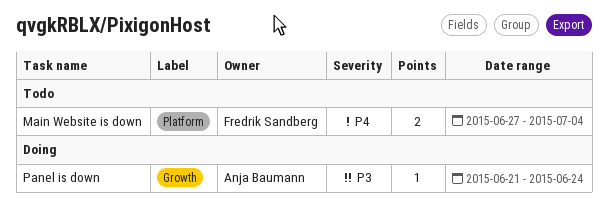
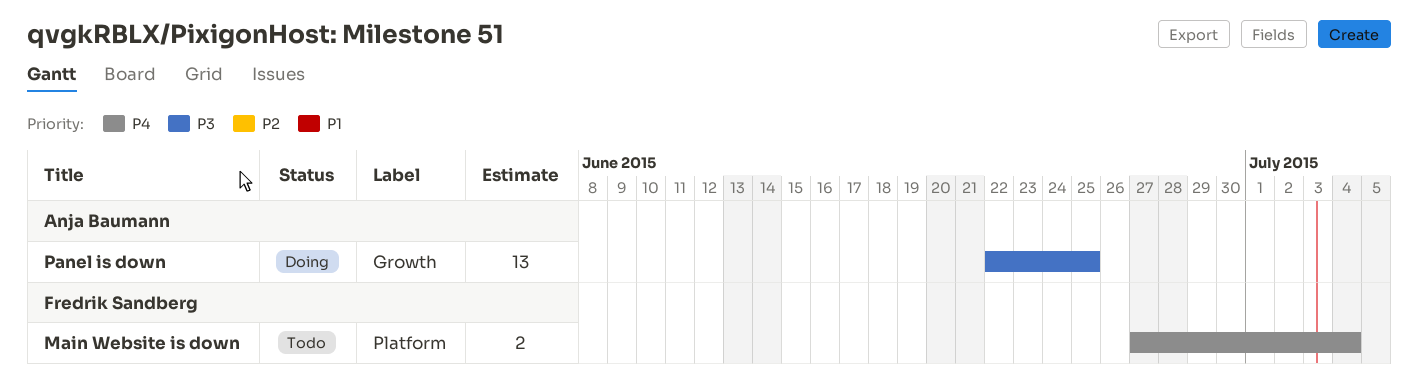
Panel is down, estimate: 1 -> 13
Panel is down, start: Jun 21 -> Jun 22
Panel is down, due: Jun 24 -> Jun 25

